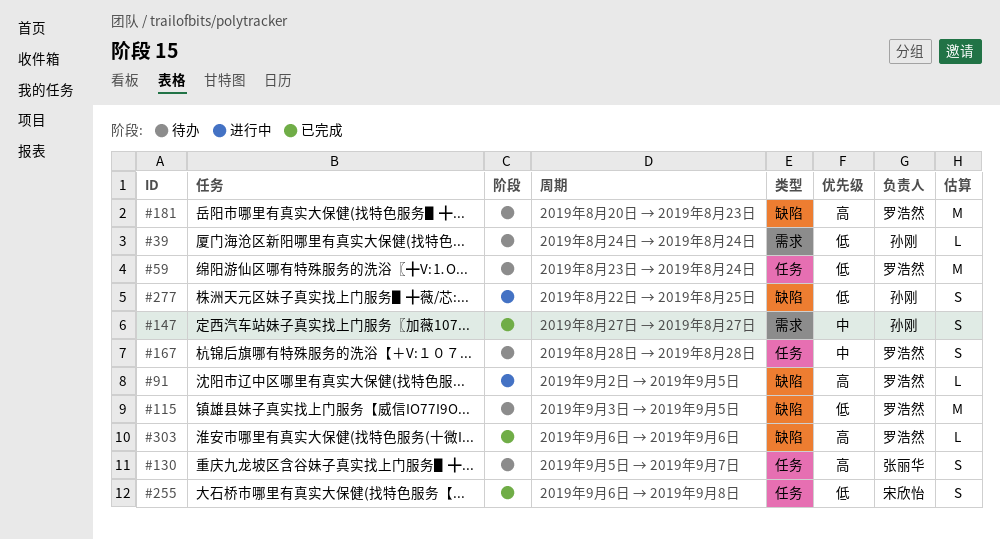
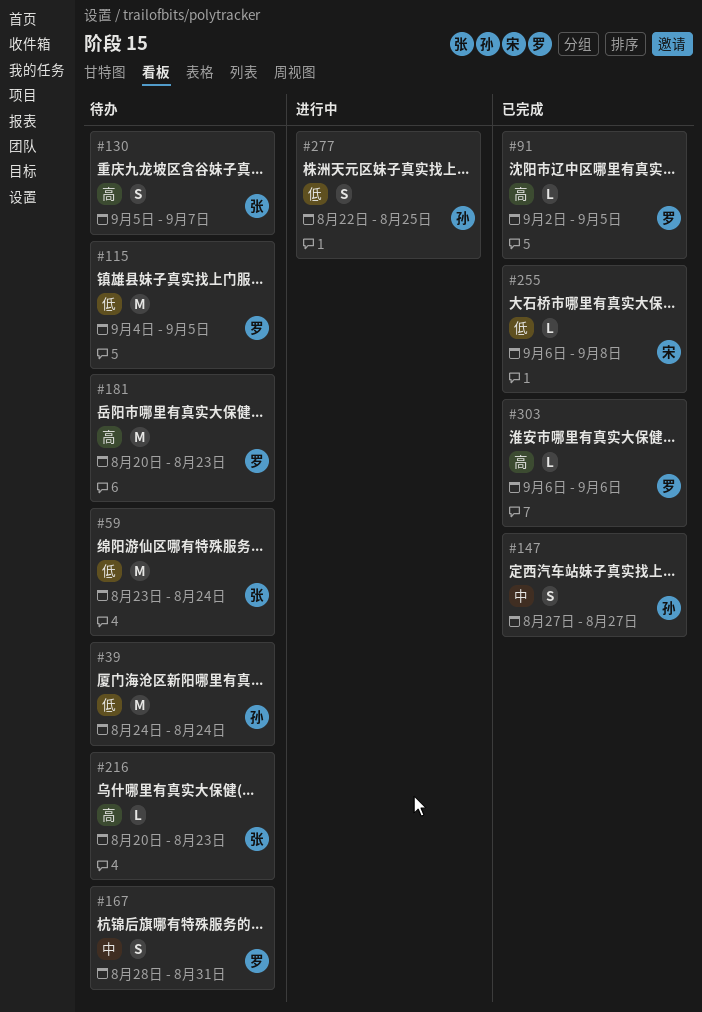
#39, estimate: L -> M
#59, owner: 罗浩然 -> 张丽华
#91, status: 进行中 -> 已完成
#115, start: Sep 3 -> Sep 4
#167, due: Aug 28 -> Aug 31
#216: none -> present
#255, estimate: S -> L

